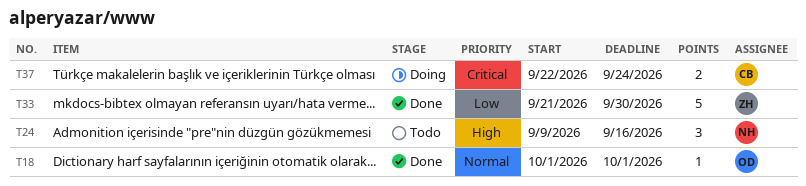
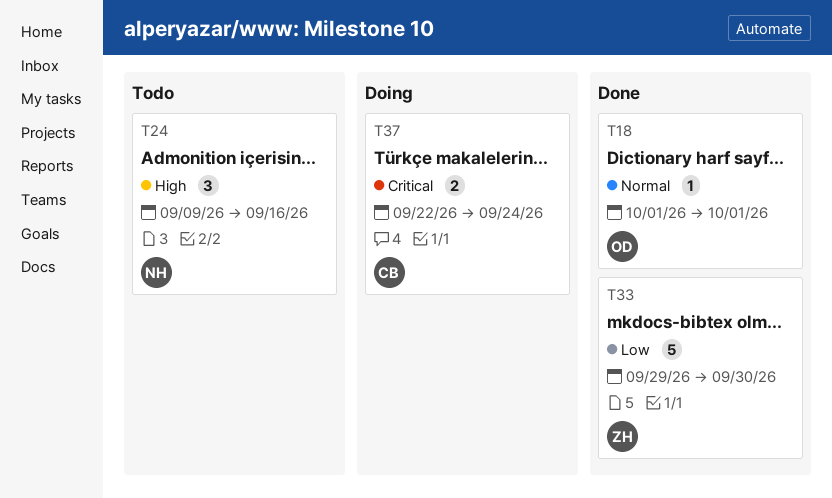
T33, start: Sep 21 -> Sep 29

